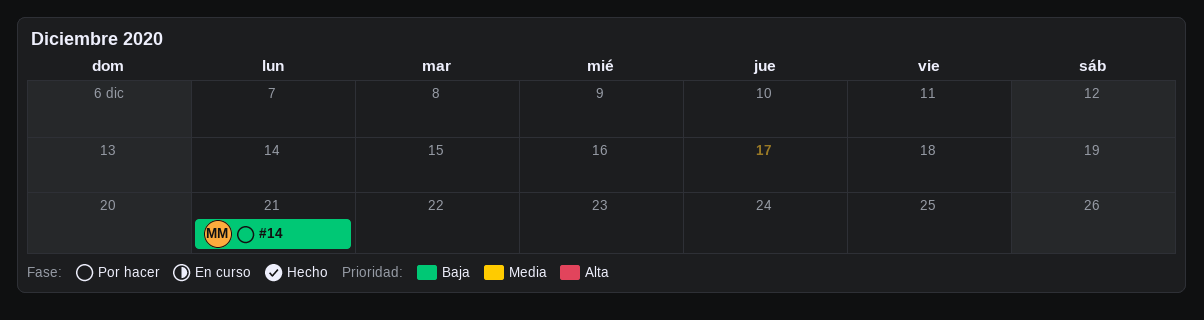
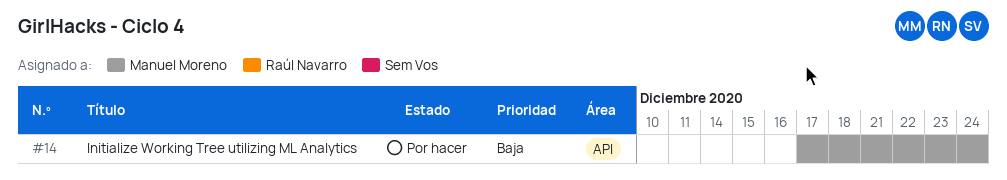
#14, start: Dec 21 -> Dec 17
#14, due: Dec 21 -> Dec 24

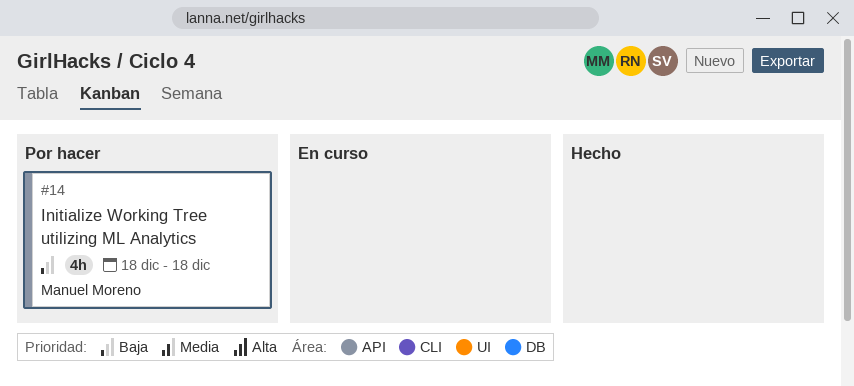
#14, start: Dec 17 -> Dec 18
#14, due: Dec 24 -> Dec 18

